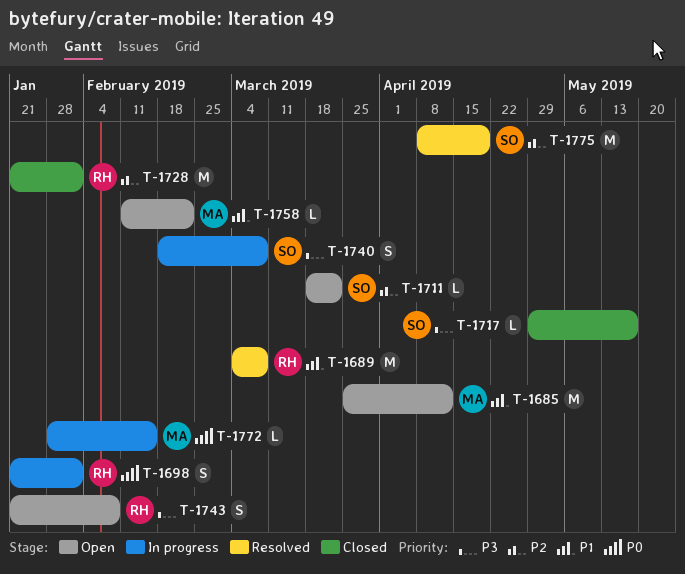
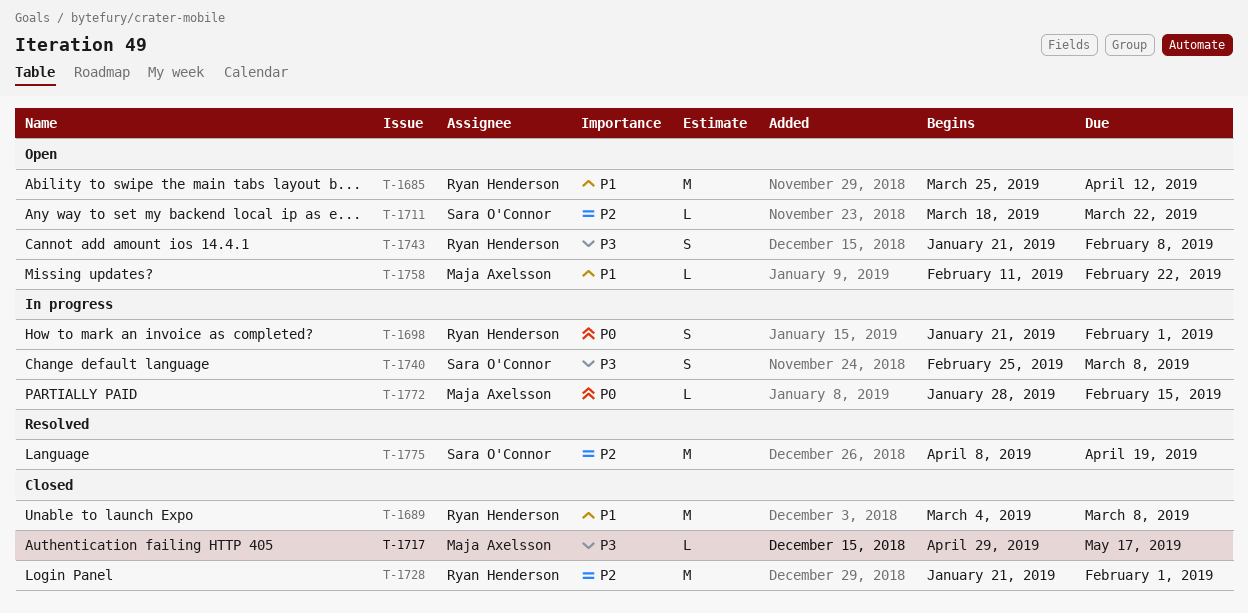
T-1685, owner: Maja Axelsson -> Ryan Henderson
T-1689, status: Resolved -> Closed
T-1717, owner: Sara O'Connor -> Maja Axelsson
T-1740, start: Feb 18 -> Feb 25

